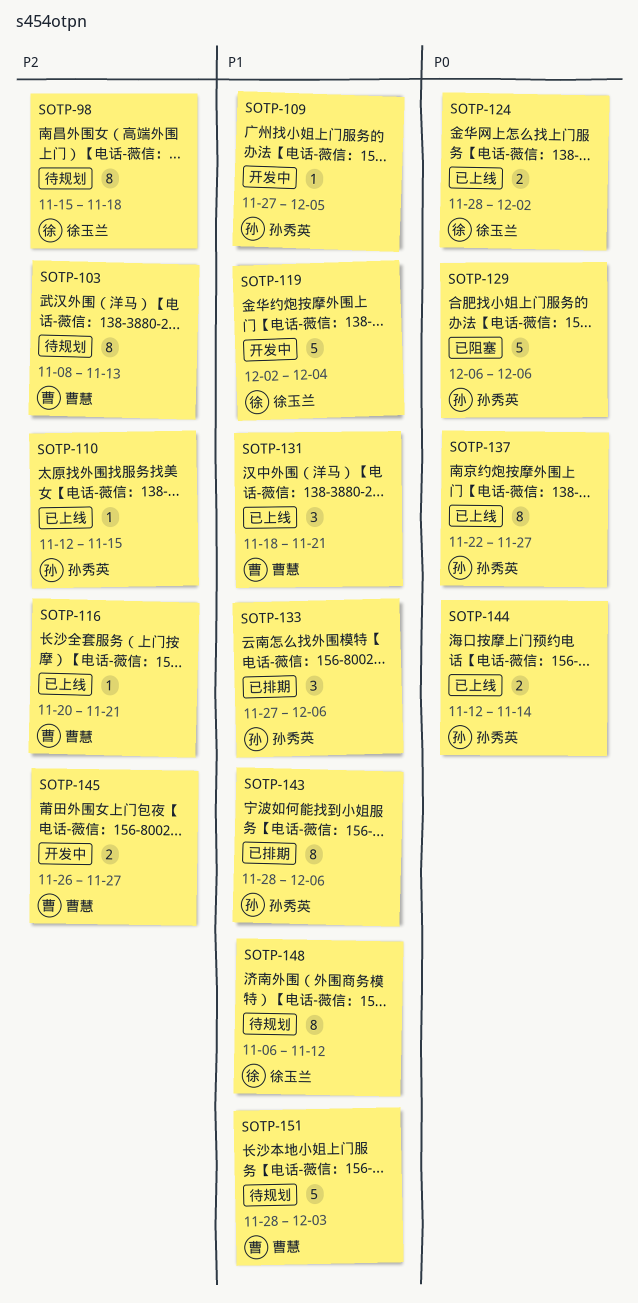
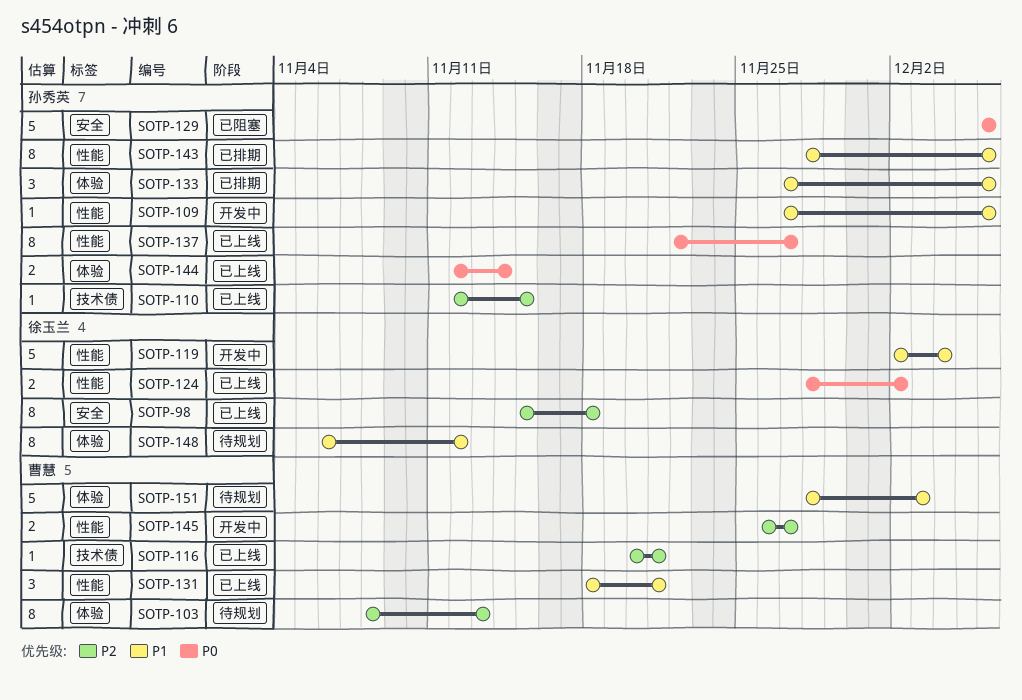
SOTP-98, status: 待规划 -> 已上线
SOTP-109, due: Dec 5 -> Dec 6

